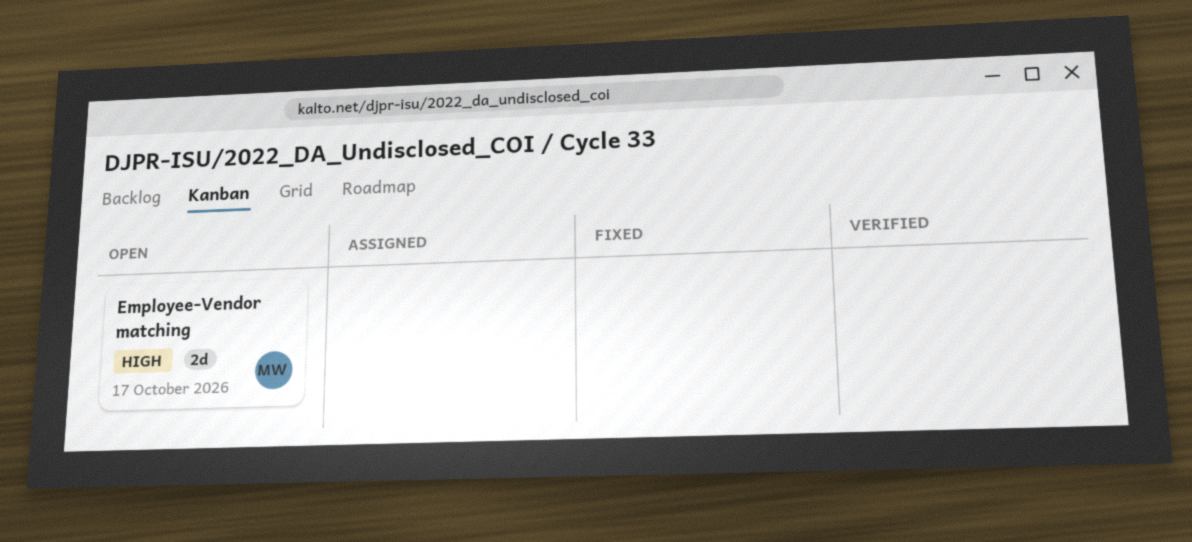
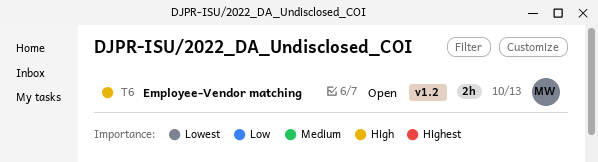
Employee-Vendor matching, estimate: 2d -> 2h
Employee-Vendor matching, due: Oct 17 -> Oct 13

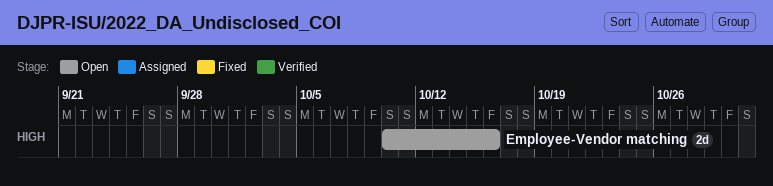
Employee-Vendor matching, estimate: 2h -> 2d
Employee-Vendor matching, due: Oct 13 -> Oct 16

